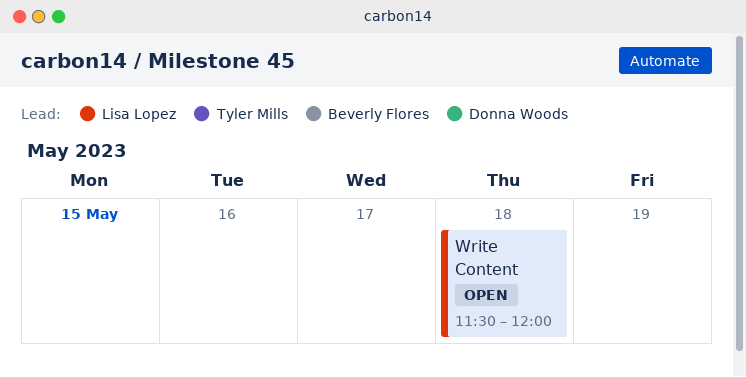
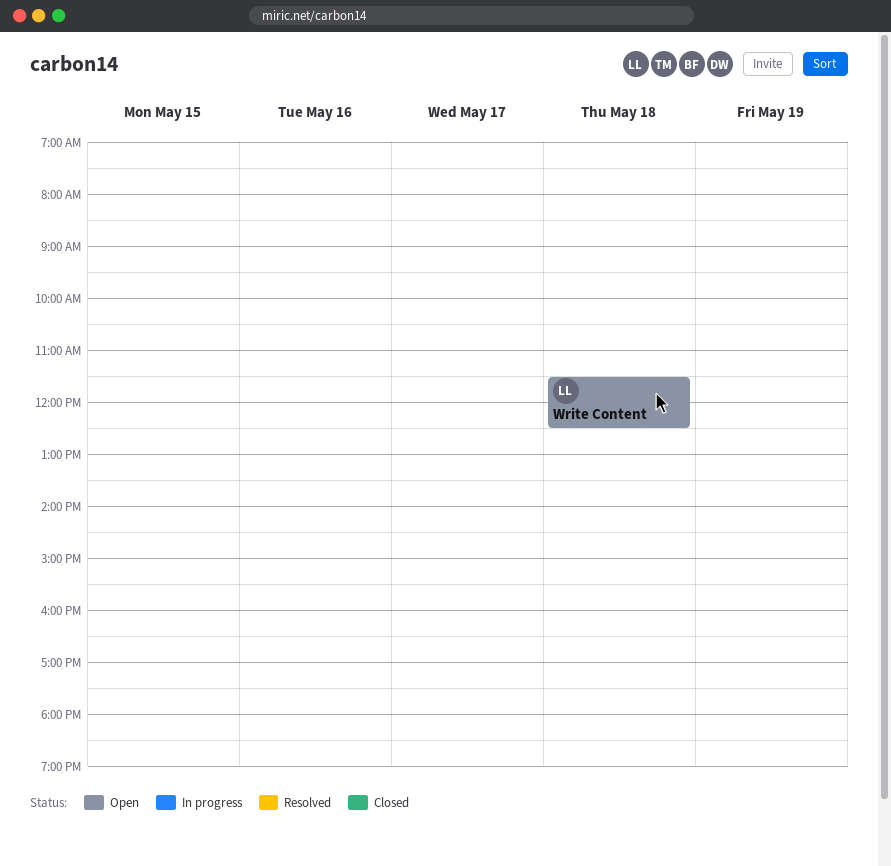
Write Content, ends: 12:00 -> 12:30

